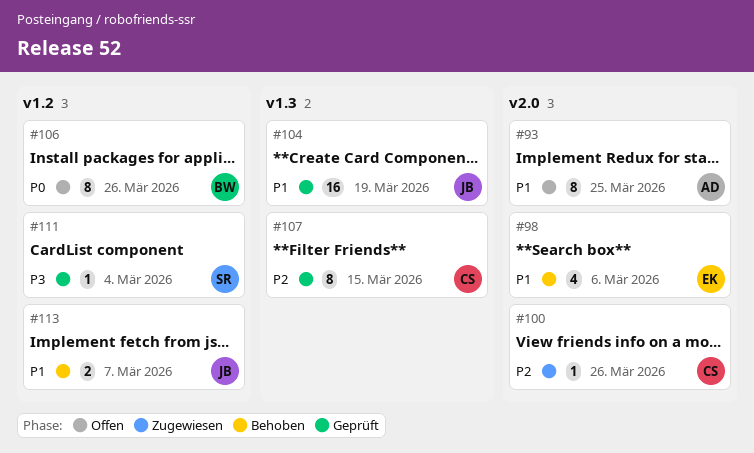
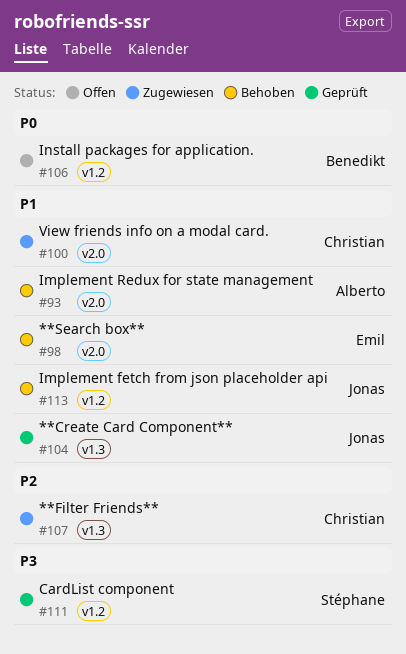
#93, status: Offen -> Behoben
#100, priority: P2 -> P1
#107, status: Geprüft -> Zugewiesen

